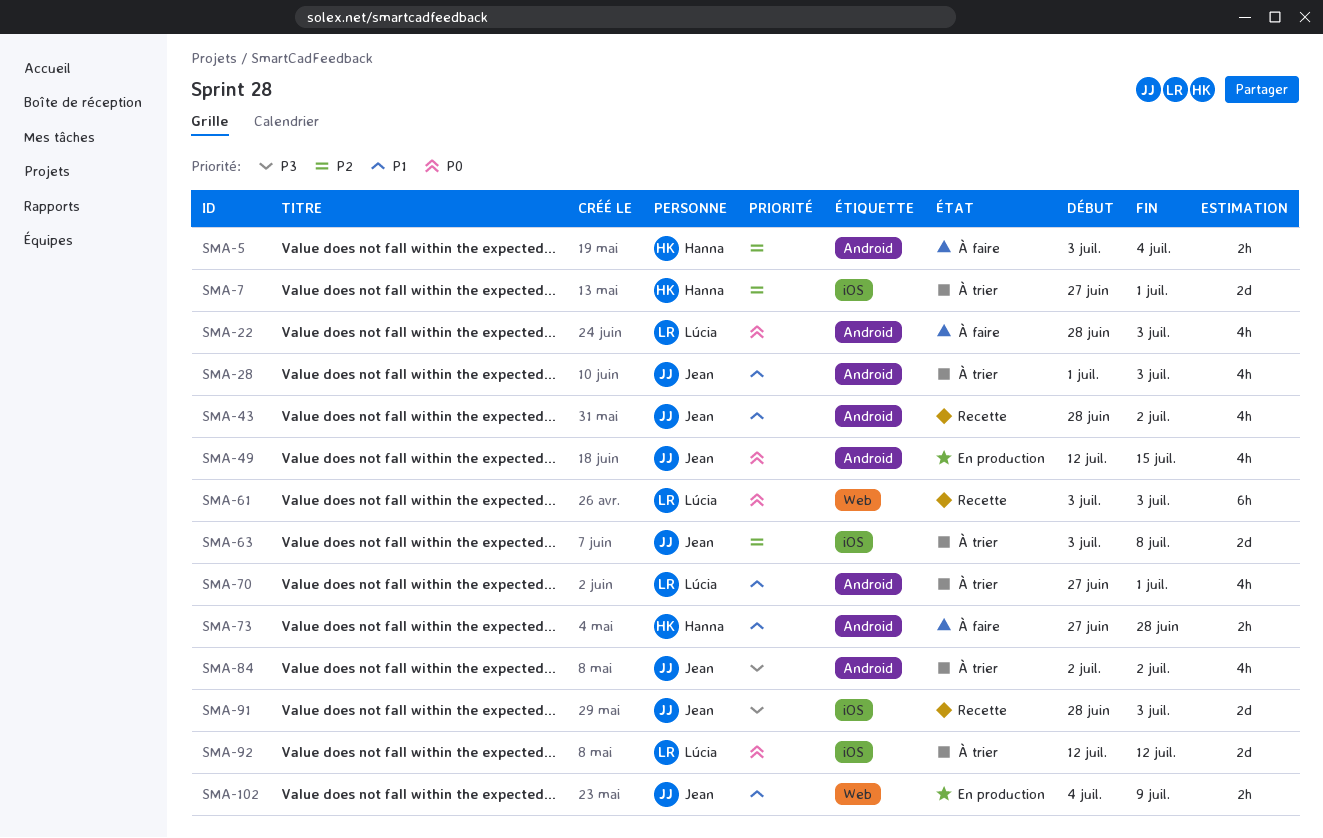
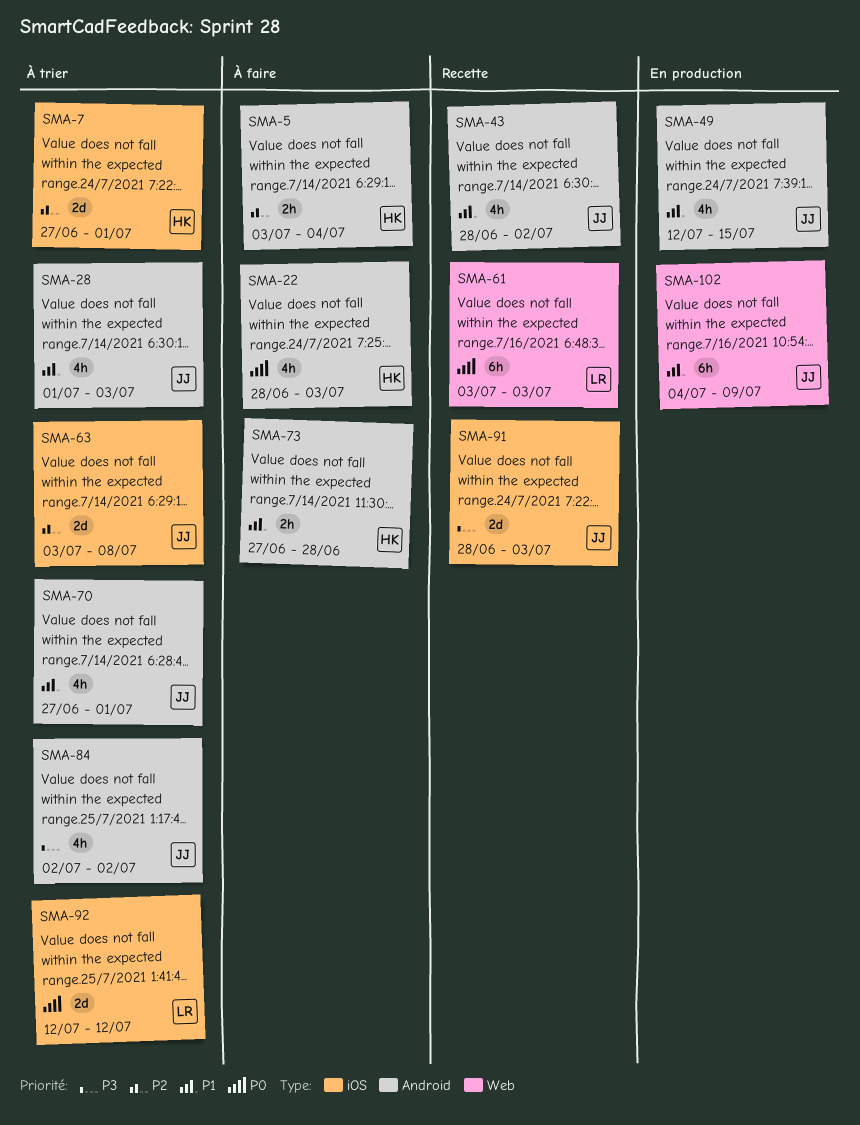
SMA-22, owner: Lúcia -> Hanna
SMA-49, priority: P0 -> P1
SMA-70, owner: Lúcia -> Jean
SMA-102, estimate: 2h -> 6h

